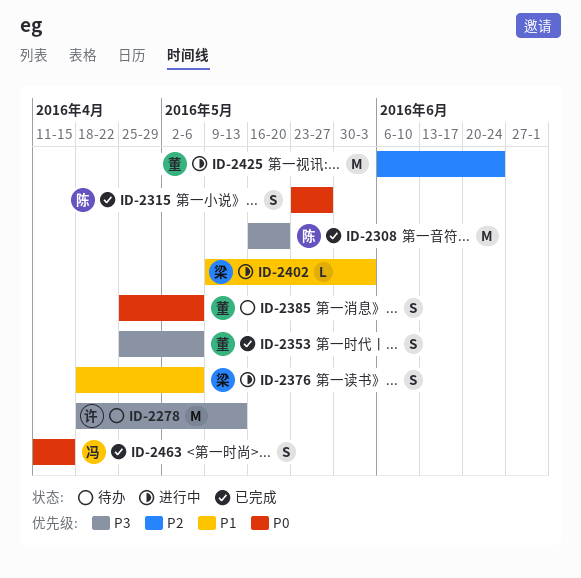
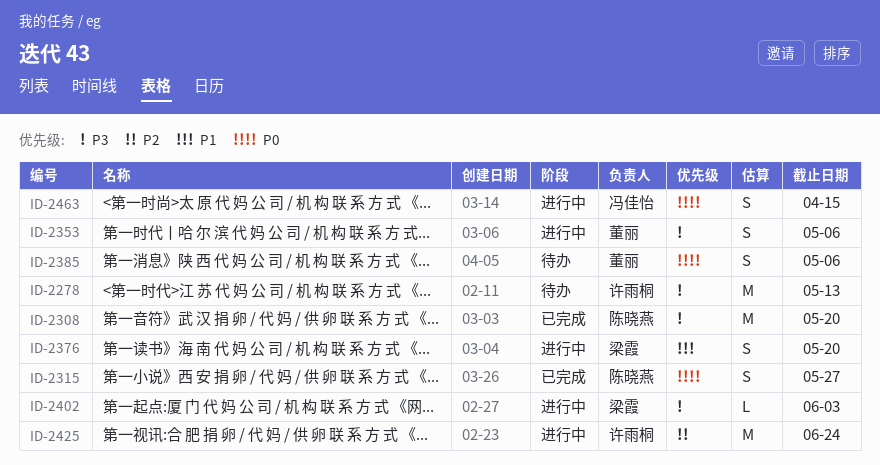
ID-2353, status: 已完成 -> 进行中
ID-2376, due: May 6 -> May 20
ID-2402, priority: P1 -> P3
ID-2425, owner: 董丽 -> 许雨桐
ID-2463, status: 已完成 -> 进行中

